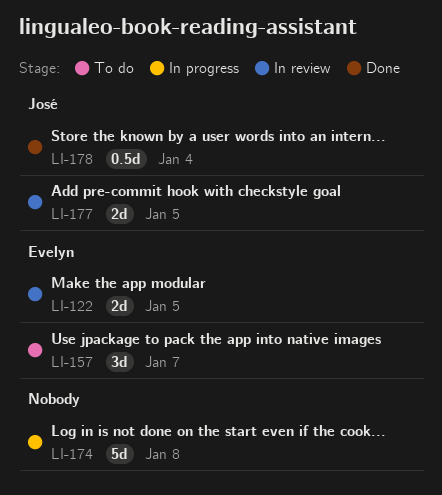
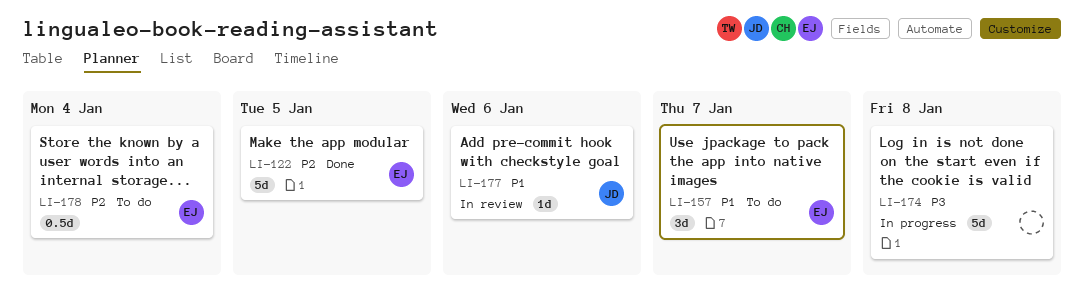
LI-122, status: In review -> Done
LI-122, estimate: 2d -> 5d
LI-177, estimate: 2d -> 1d
LI-177, due: Jan 5 -> Jan 6
LI-178, status: Done -> To do
LI-178, owner: José -> Evelyn

